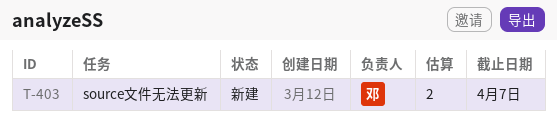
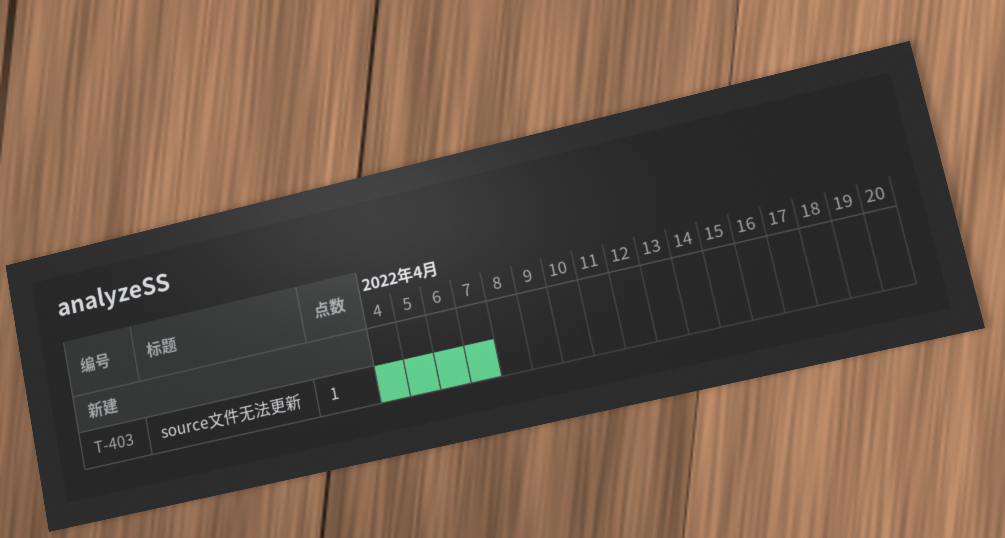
T-403, estimate: 2 -> 1

